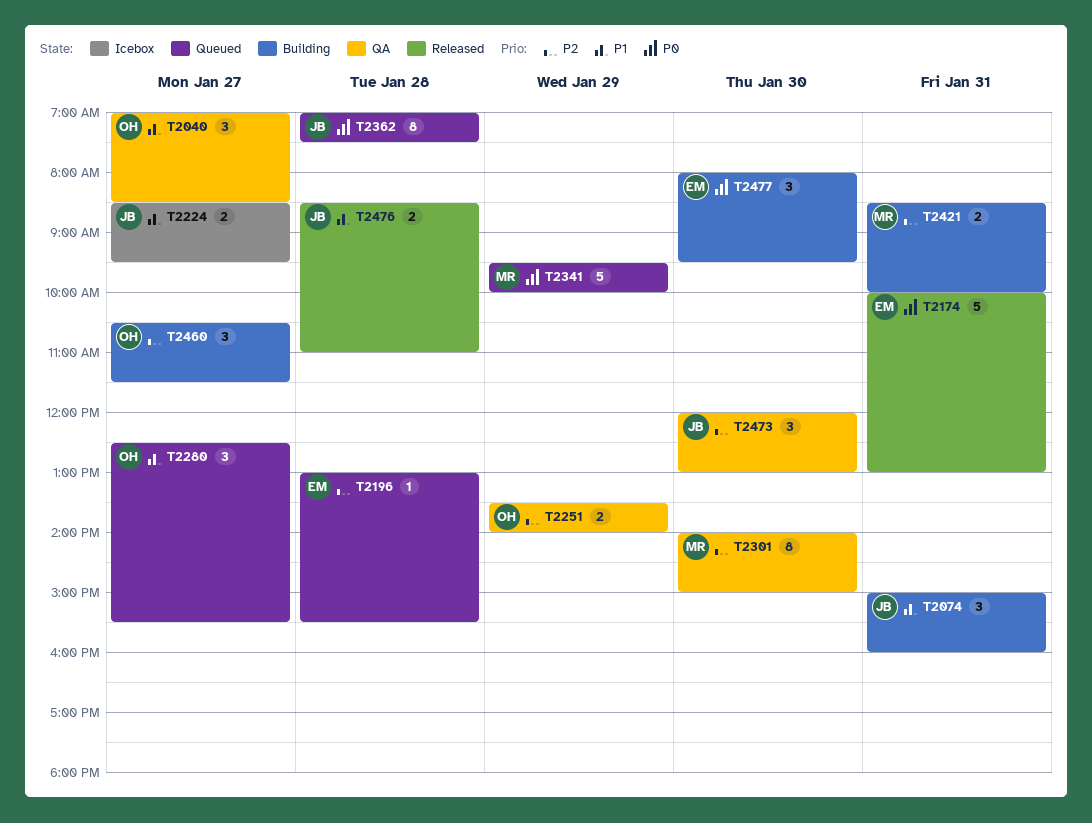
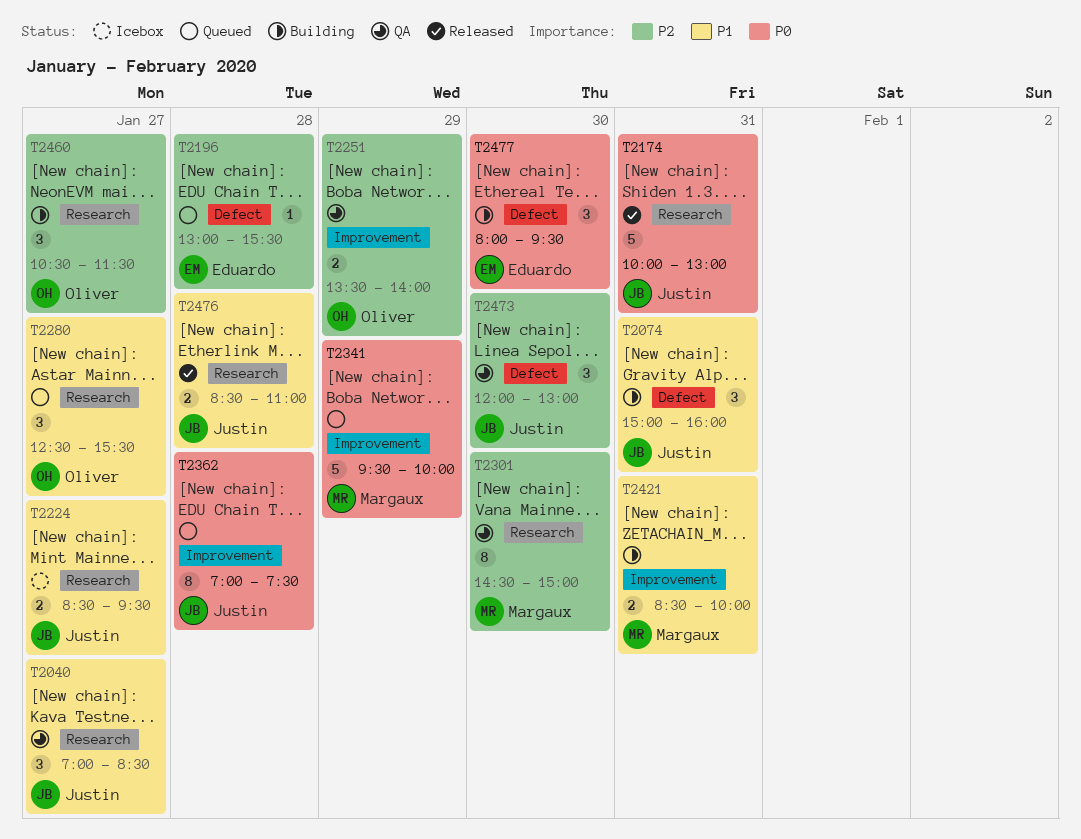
T2040, owner: Oliver -> Justin
T2174, owner: Eduardo -> Justin
T2301, begins: 14:00 -> 14:30
T2421, priority: P2 -> P1

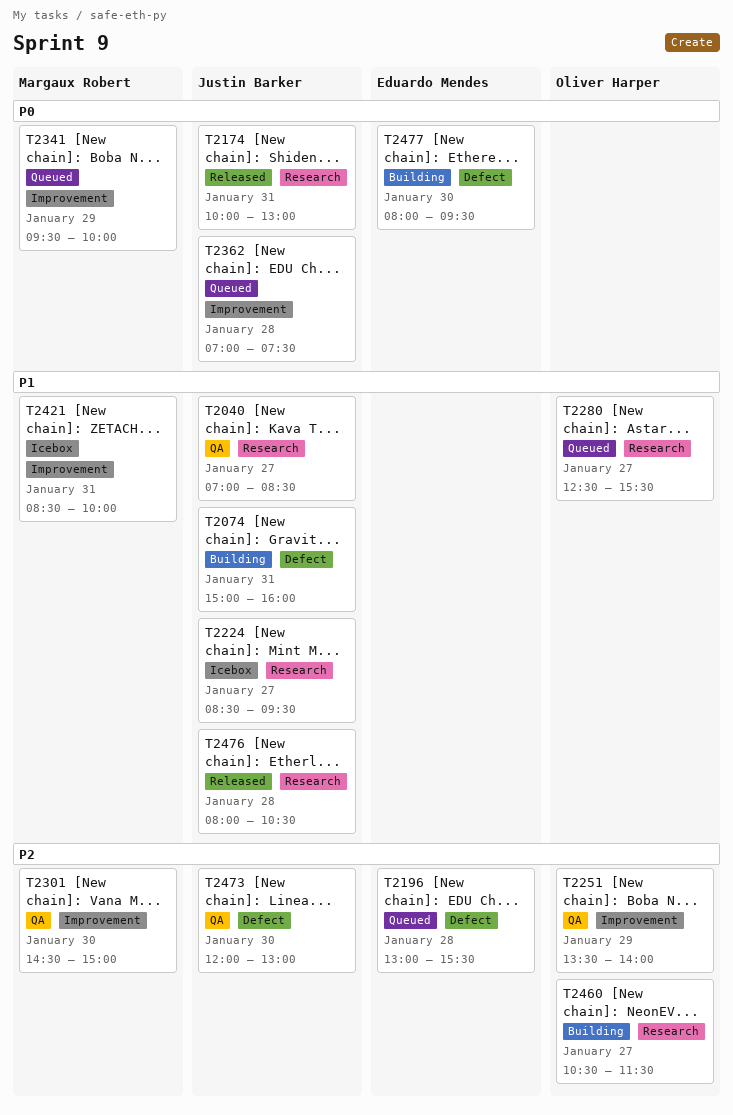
T2301, label: Research -> Improvement
T2421, status: Building -> Icebox
T2476, begins: 08:30 -> 08:00
T2476, ends: 11:00 -> 10:30

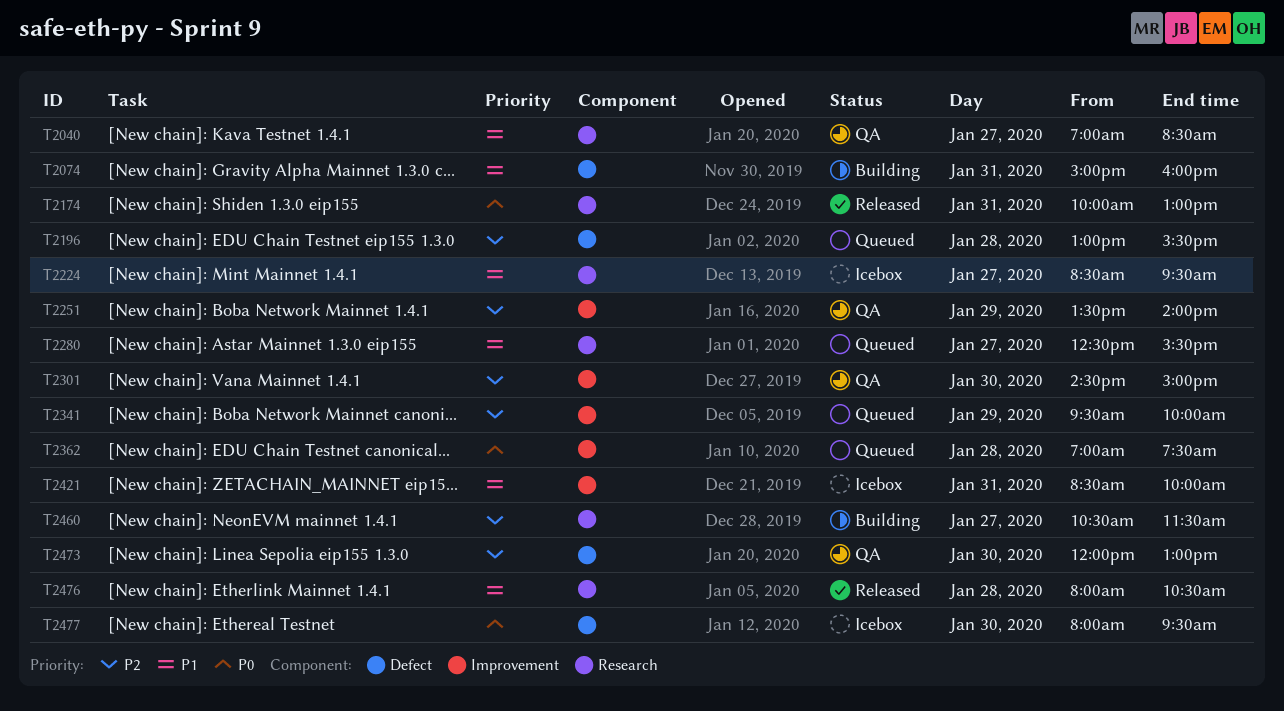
T2341, priority: P0 -> P2
T2477, status: Building -> Icebox

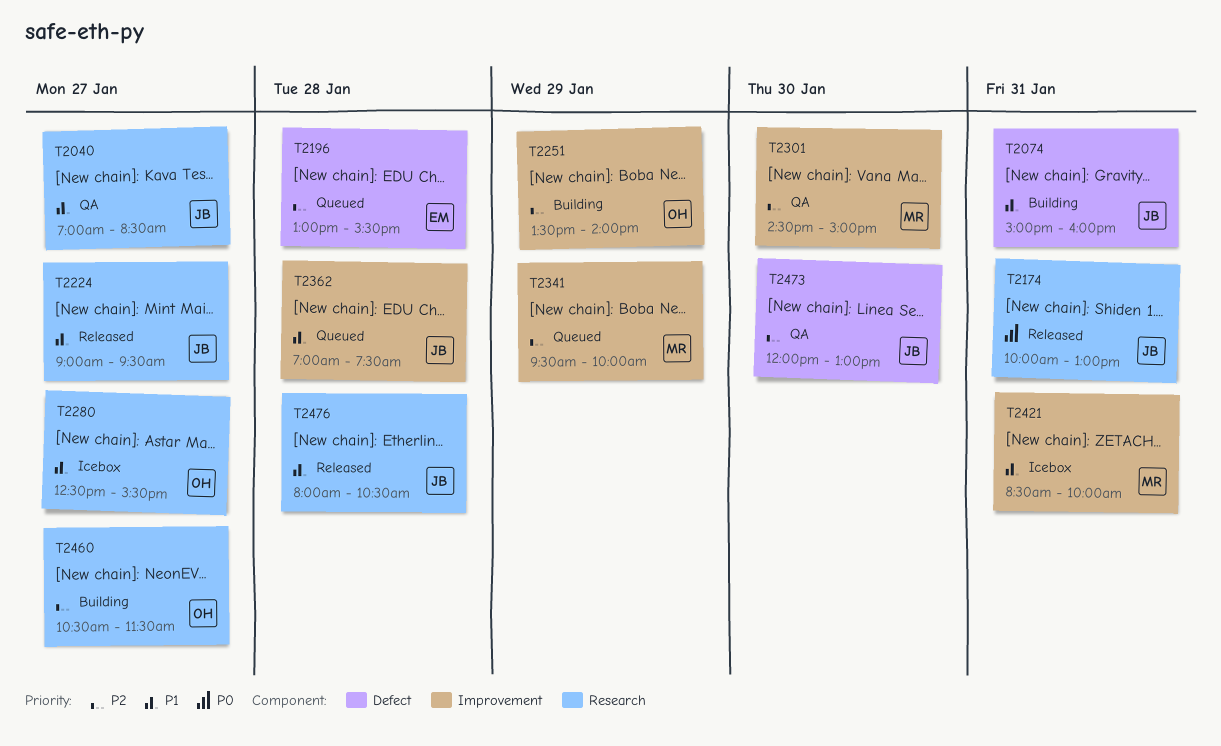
T2224, status: Icebox -> Released
T2224, begins: 08:30 -> 09:00
T2251, status: QA -> Building
T2280, status: Queued -> Icebox
T2362, priority: P0 -> P1
T2477: present -> none

